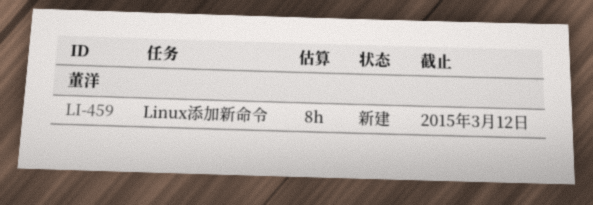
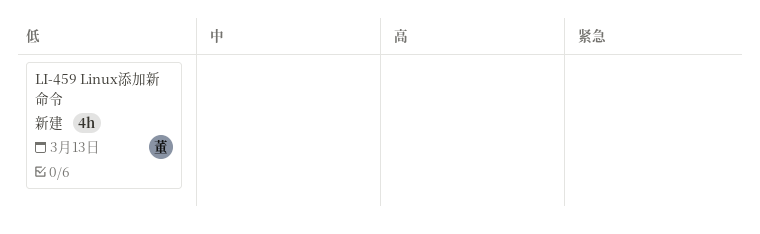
LI-459, estimate: 8h -> 4h
LI-459, due: Mar 12 -> Mar 13

